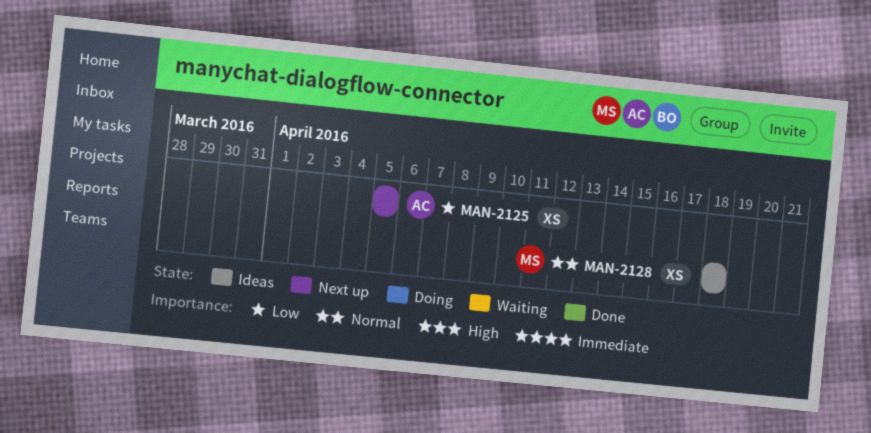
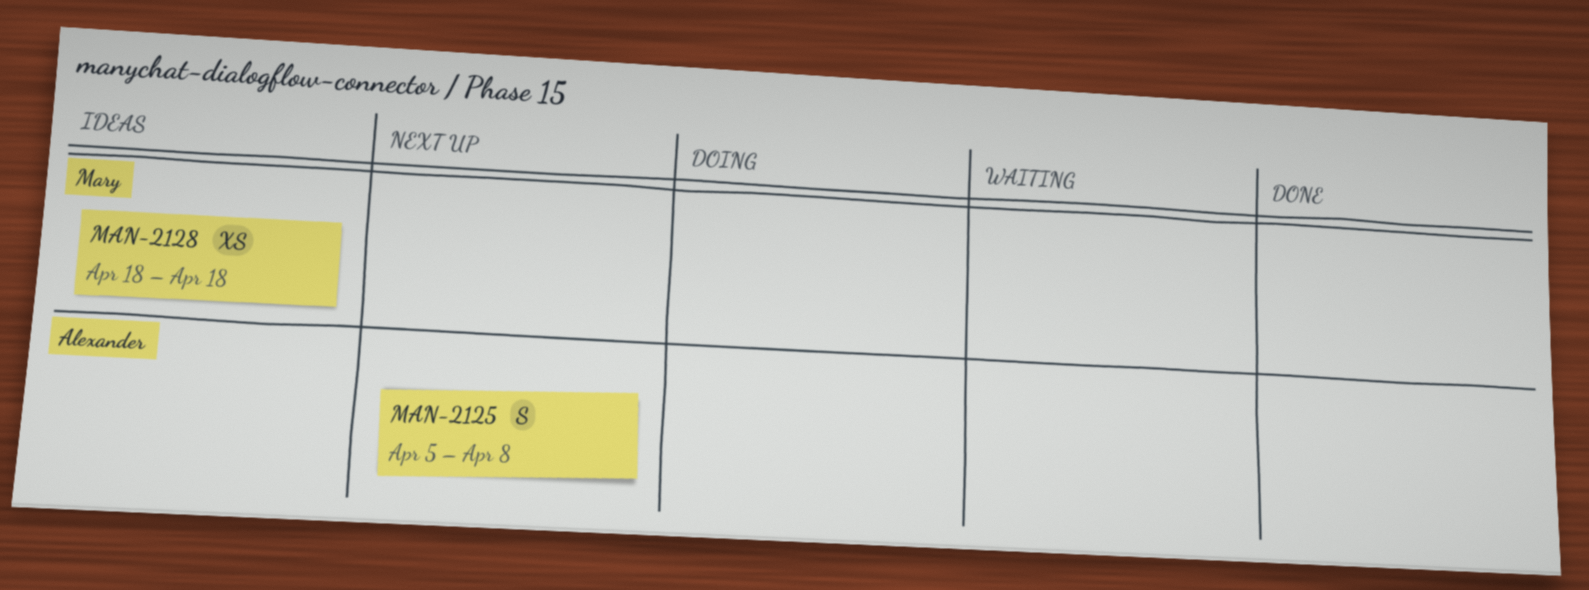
MAN-2125, estimate: XS -> S
MAN-2125, due: Apr 5 -> Apr 8

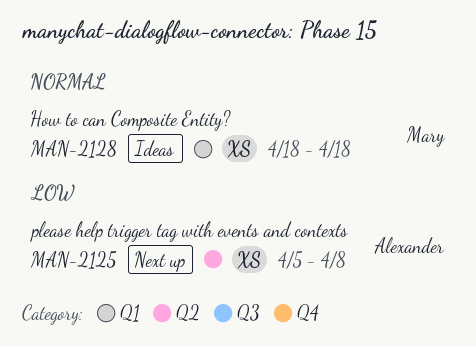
MAN-2125, estimate: S -> XS

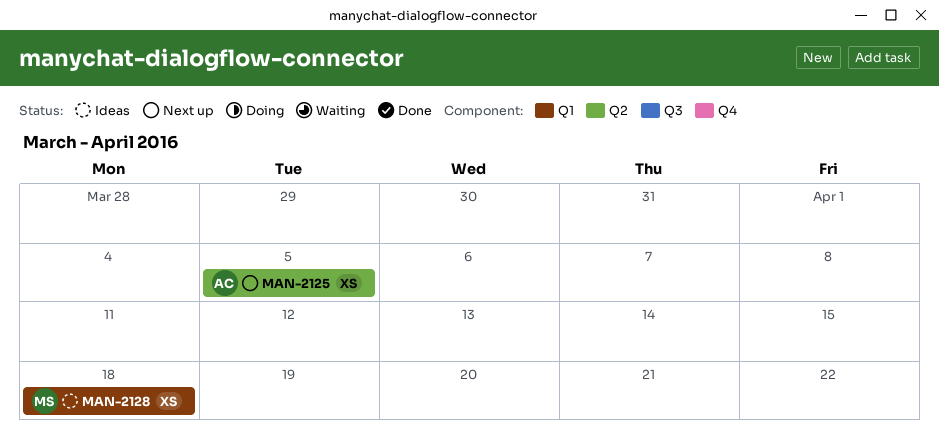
MAN-2125, due: Apr 8 -> Apr 5

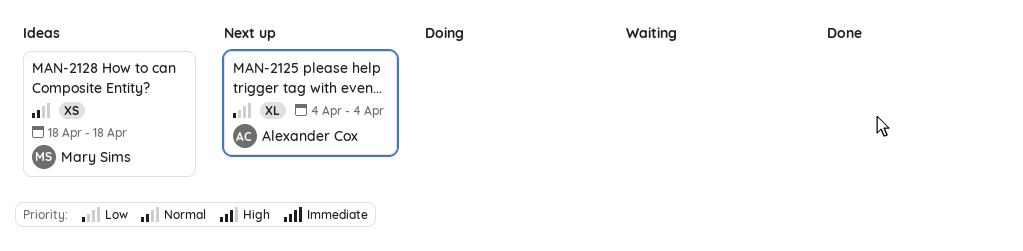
MAN-2125, estimate: XS -> XL
MAN-2125, start: Apr 5 -> Apr 4
MAN-2125, due: Apr 5 -> Apr 4

